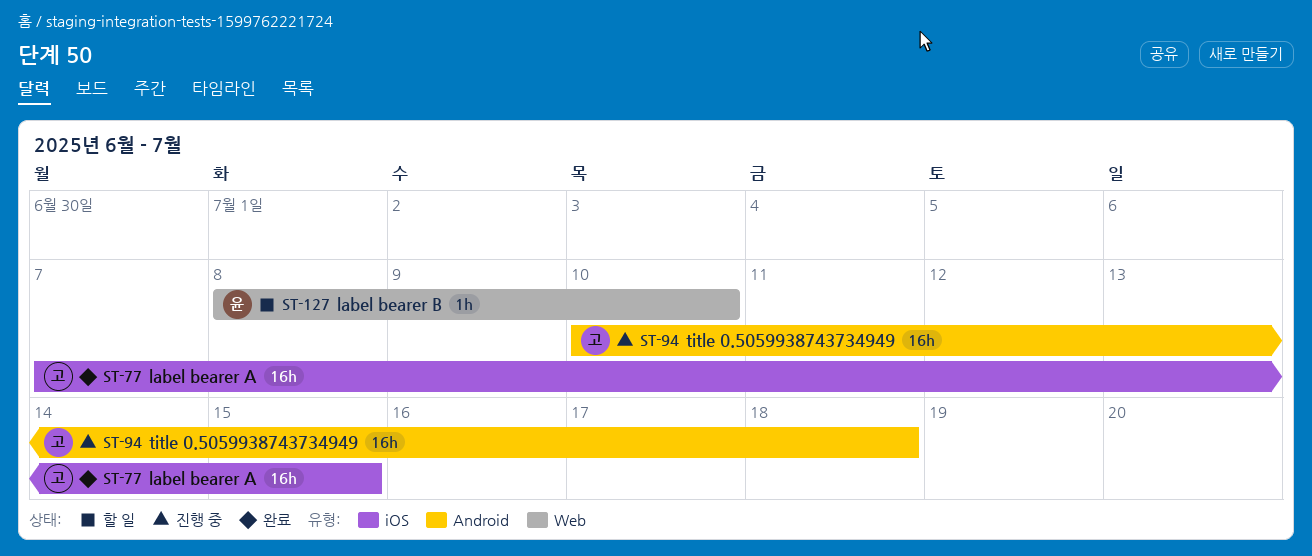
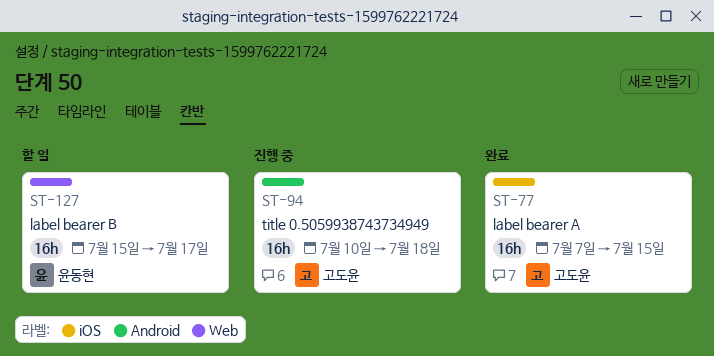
ST-127, estimate: 1h -> 16h
ST-127, start: Jul 8 -> Jul 15
ST-127, due: Jul 10 -> Jul 17

